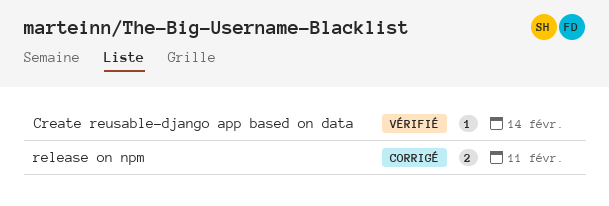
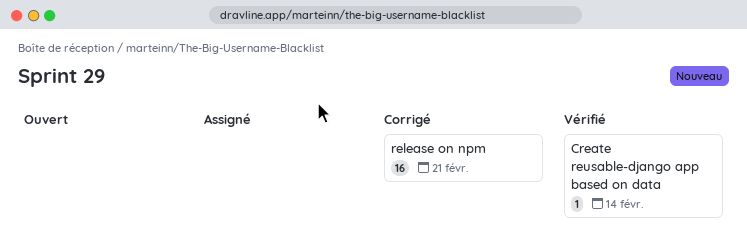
release on npm, estimate: 2 -> 16
release on npm, due: Feb 11 -> Feb 21

